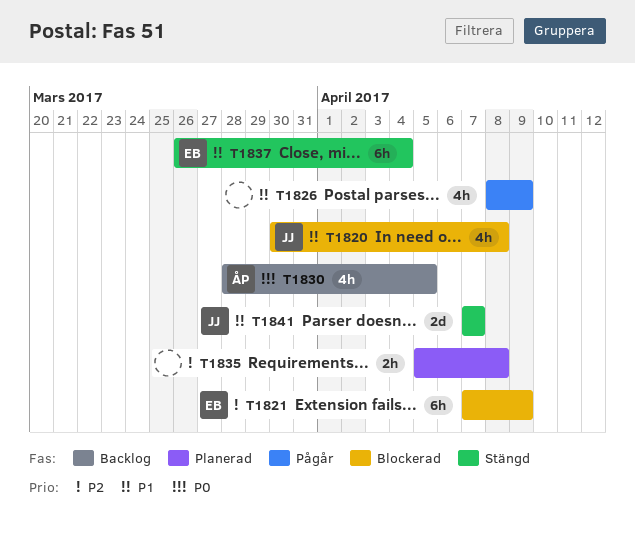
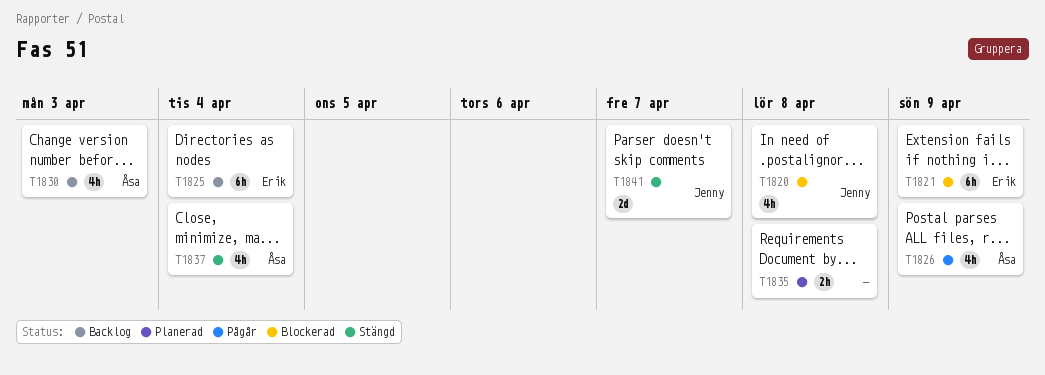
T1825: none -> present
T1826, owner: none -> Åsa
T1830, due: Apr 5 -> Apr 3
T1837, owner: Erik -> Åsa
T1837, estimate: 6h -> 4h

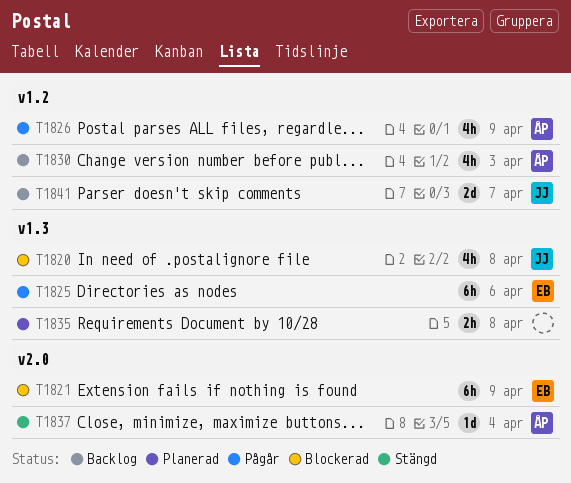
T1825, status: Backlog -> Pågår
T1825, due: Apr 4 -> Apr 6
T1837, estimate: 4h -> 1d
T1841, status: Stängd -> Backlog

